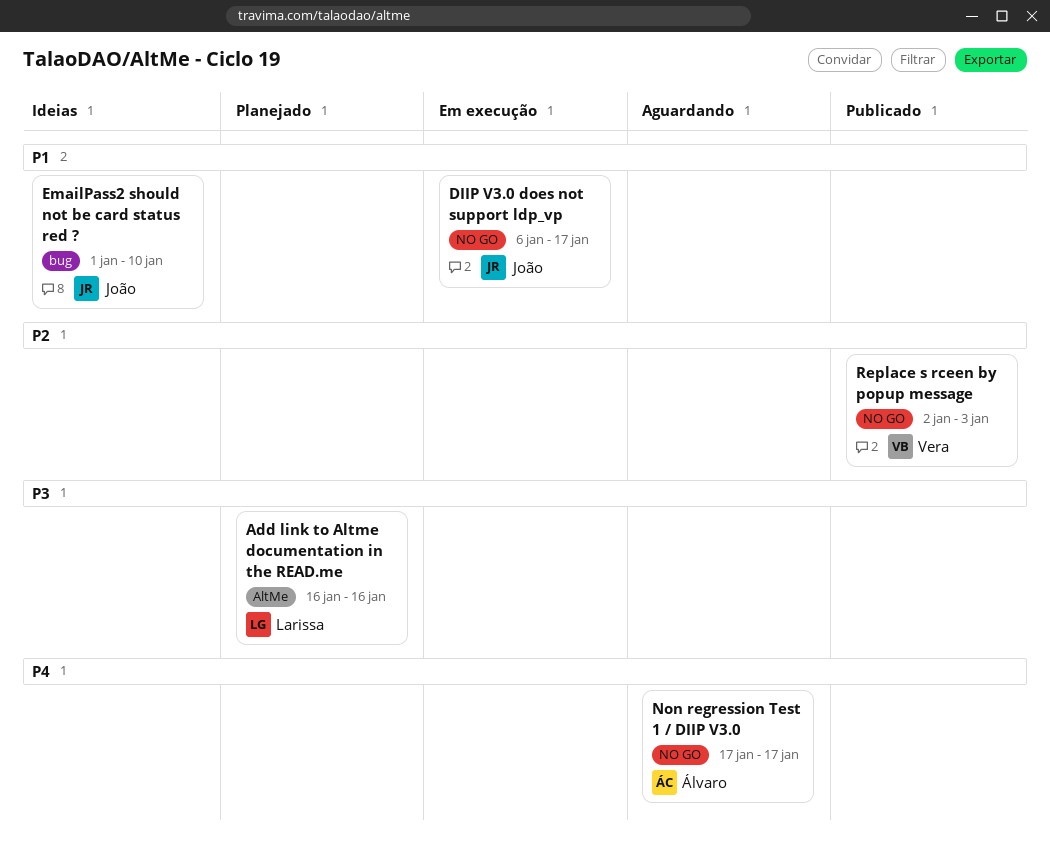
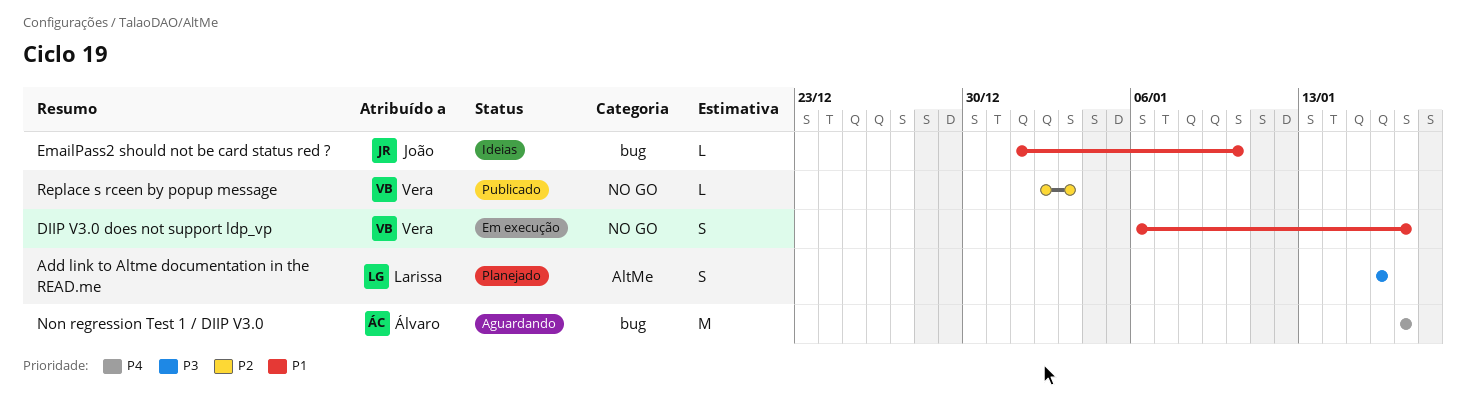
DIIP V3.0 does not support ldp_vp, owner: João -> Vera
Non regression Test 1 / DIIP V3.0, label: NO GO -> bug

